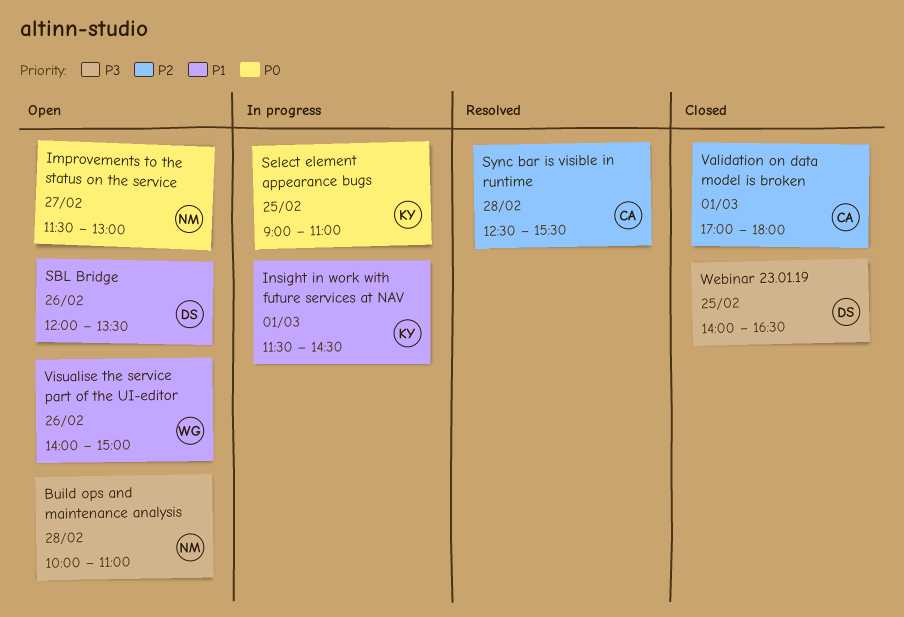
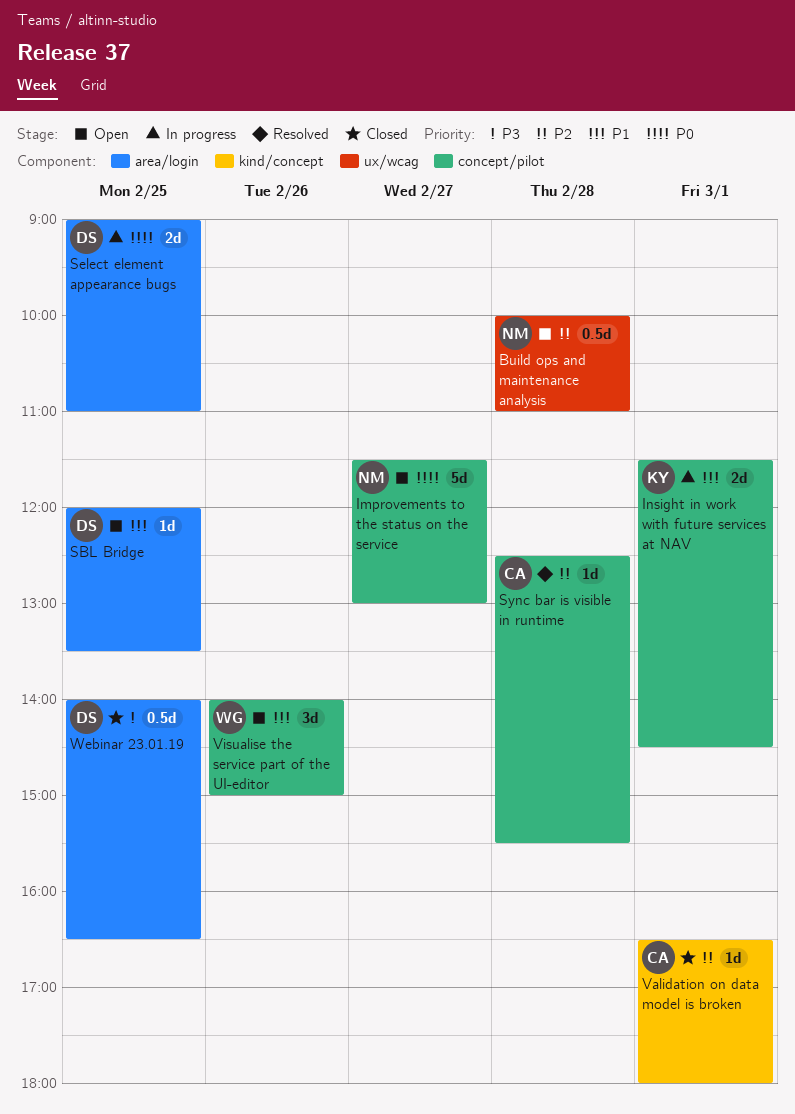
Build ops and maintenance analysis, priority: P3 -> P2
SBL Bridge, day: Feb 26 -> Feb 25
Select element appearance bugs, owner: KY -> DS
Validation on data model is broken, begins: 17:00 -> 16:30

